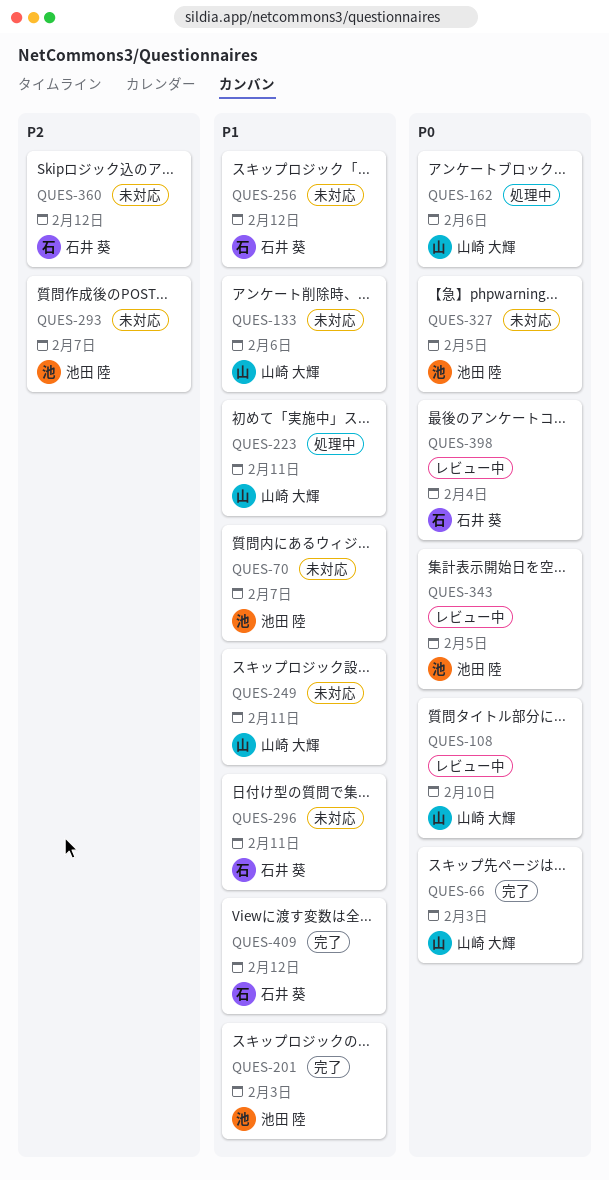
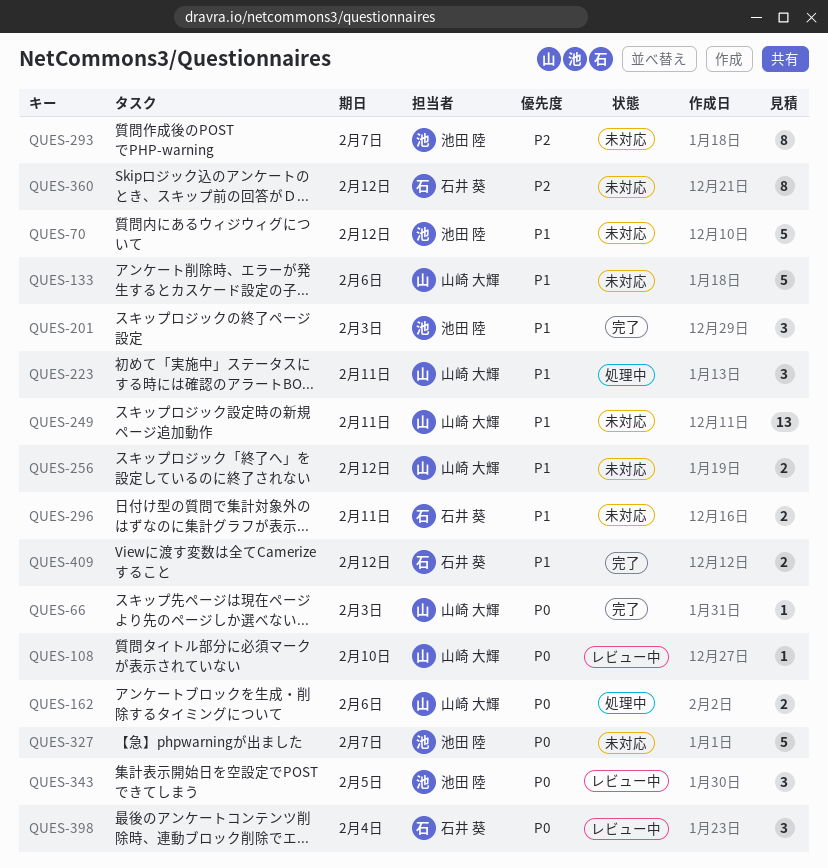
QUES-70, due: Feb 7 -> Feb 12
QUES-256, owner: 石井 葵 -> 山崎 大輝
QUES-327, due: Feb 5 -> Feb 7

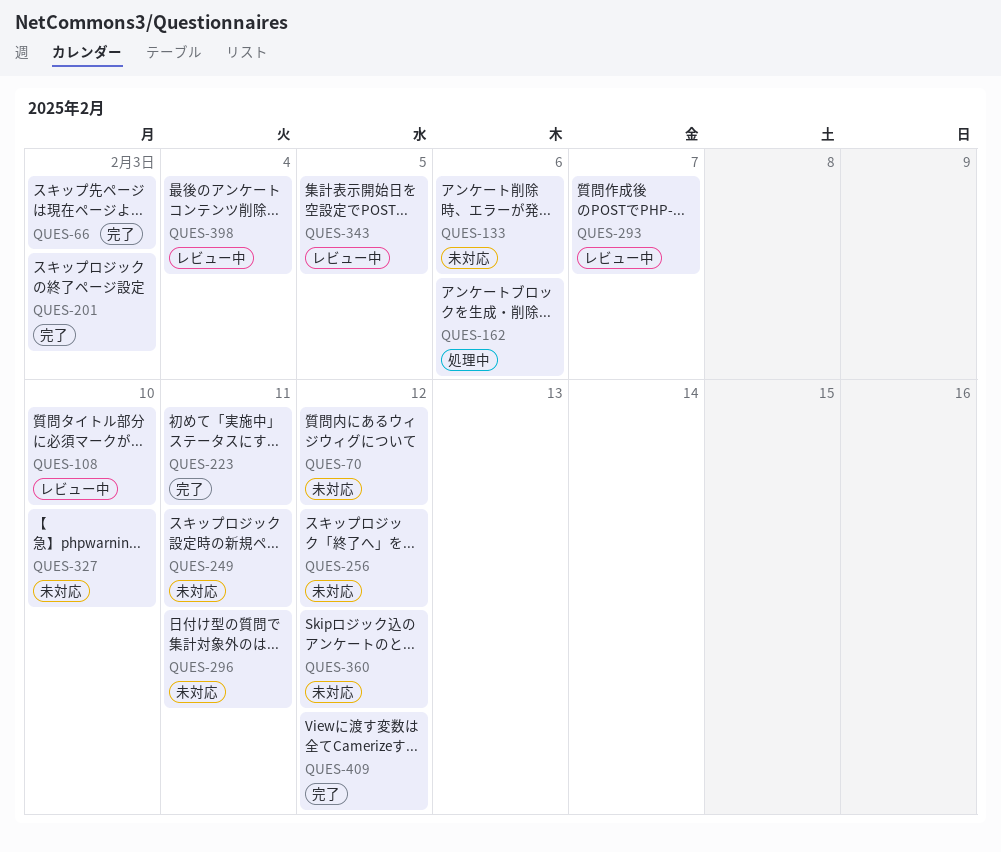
QUES-223, status: 処理中 -> 完了
QUES-293, status: 未対応 -> レビュー中
QUES-327, due: Feb 7 -> Feb 10

